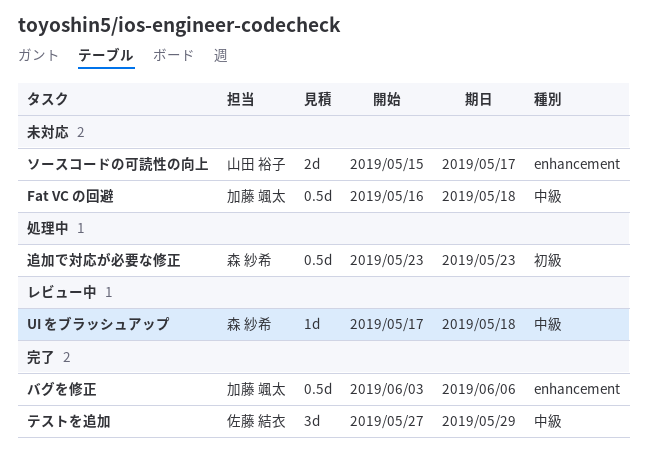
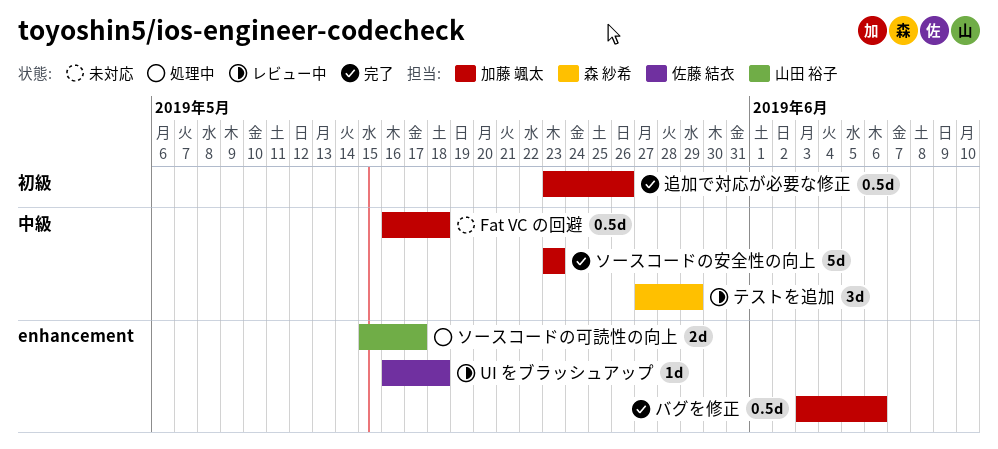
UI をブラッシュアップ, owner: 森 紗希 -> 佐藤 結衣
UI をブラッシュアップ, label: 中級 -> enhancement
UI をブラッシュアップ, start: May 17 -> May 16
ソースコードの可読性の向上, status: 未対応 -> 処理中
ソースコードの安全性の向上: none -> present
テストを追加, status: 完了 -> レビュー中
テストを追加, owner: 佐藤 結衣 -> 森 紗希
追加で対応が必要な修正, status: 処理中 -> 完了
追加で対応が必要な修正, owner: 森 紗希 -> 加藤 颯太
追加で対応が必要な修正, due: May 23 -> May 26

